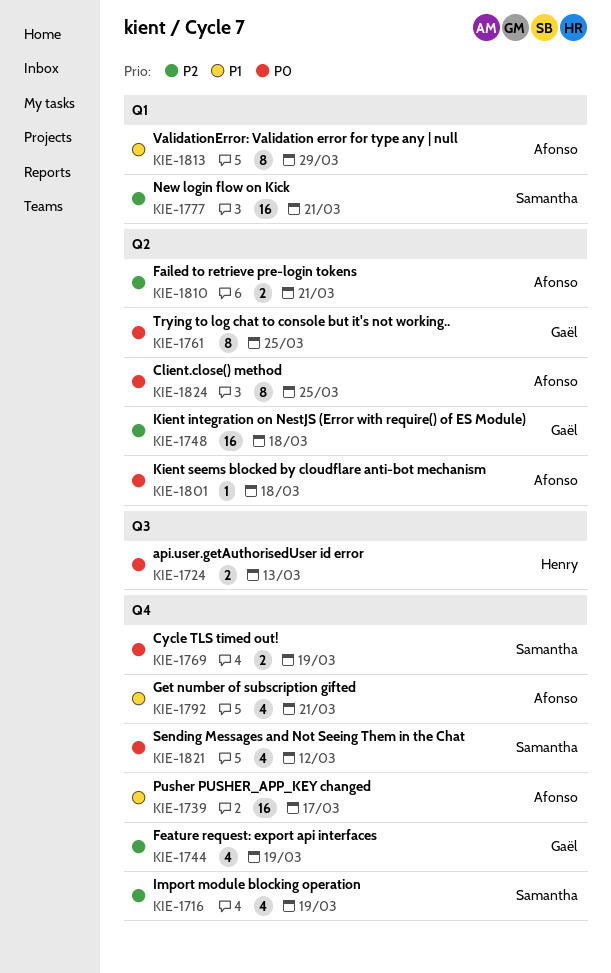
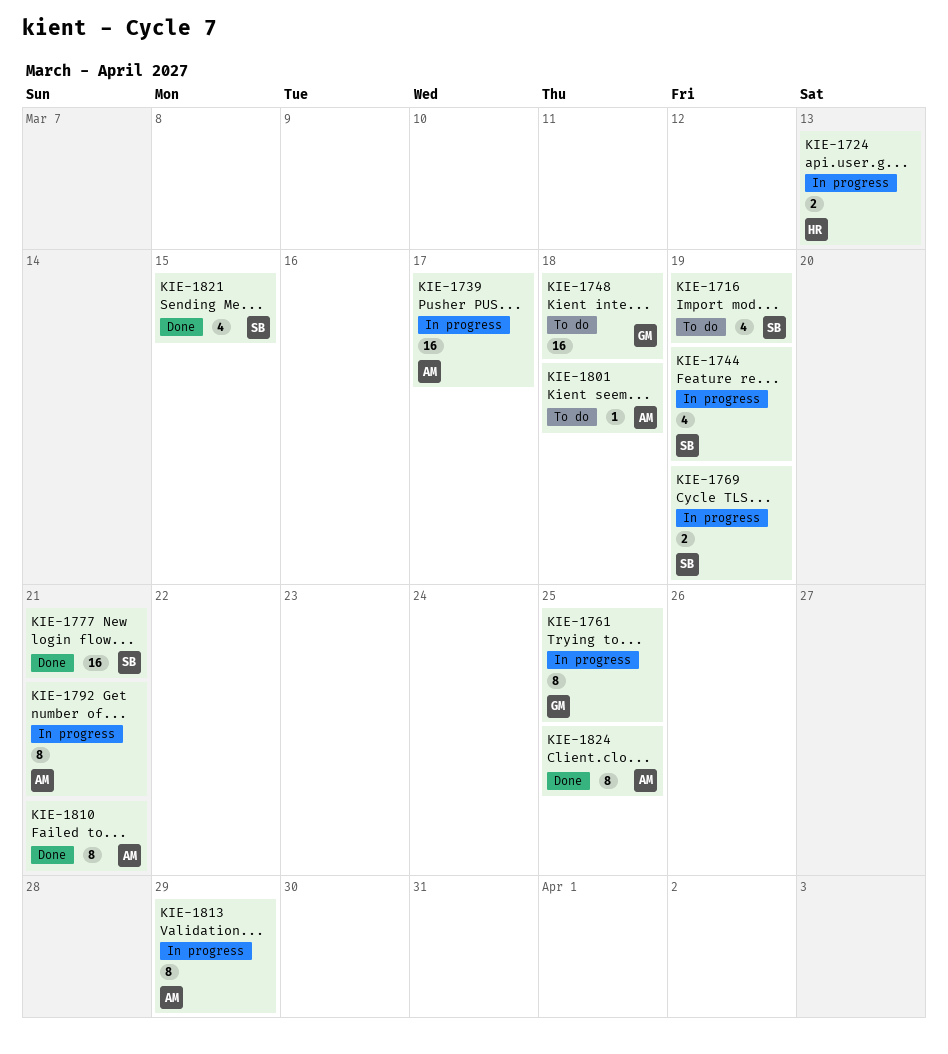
KIE-1744, owner: Gaël -> Samantha
KIE-1792, estimate: 4 -> 8
KIE-1810, estimate: 2 -> 8
KIE-1821, due: Mar 12 -> Mar 15

